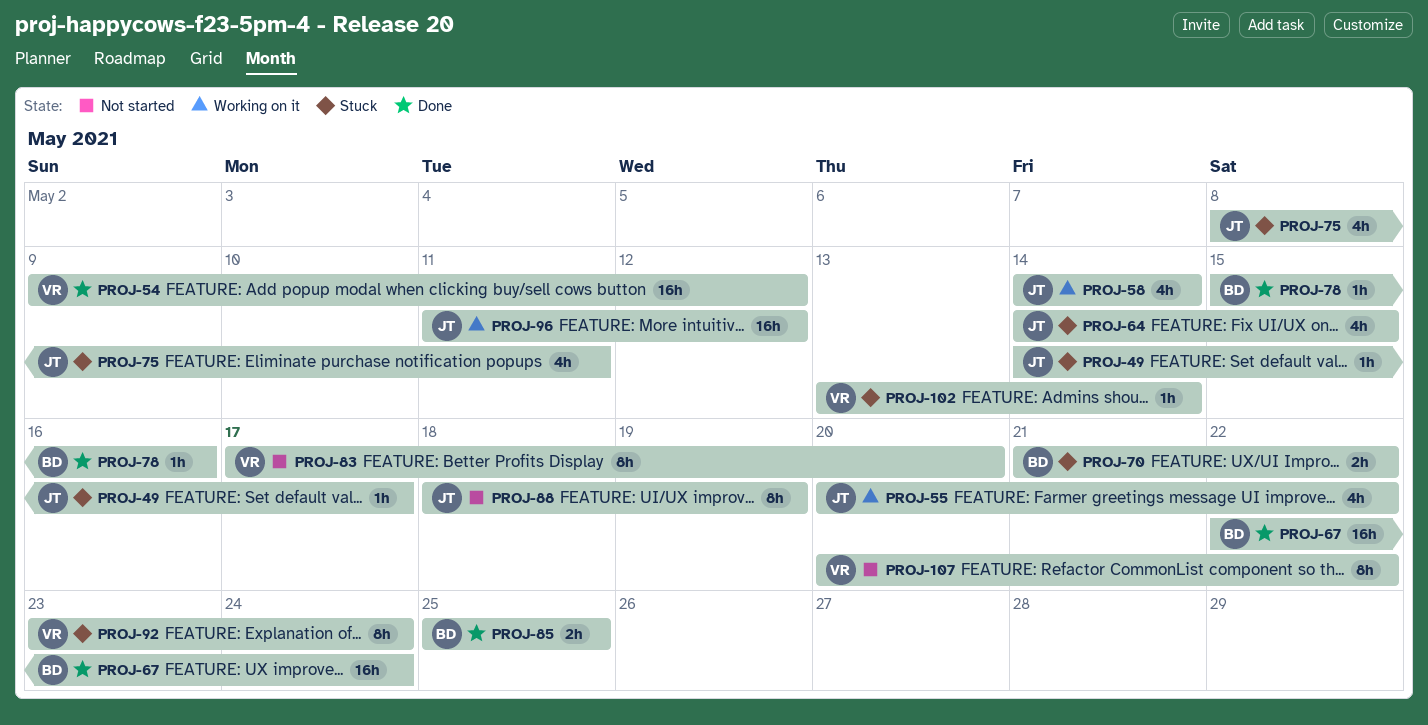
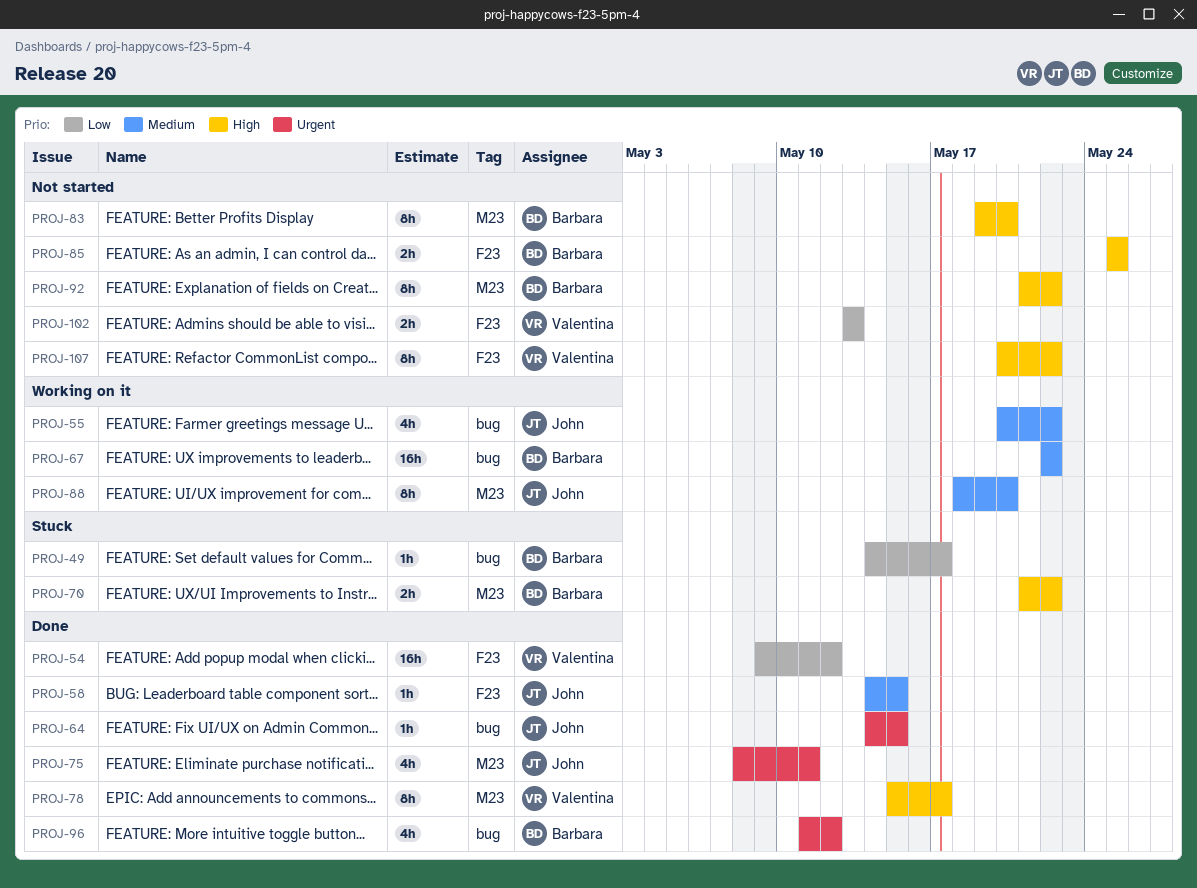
PROJ-49, owner: John -> Barbara
PROJ-58, status: Working on it -> Done
PROJ-58, estimate: 4h -> 1h
PROJ-58, due: May 14 -> May 15
PROJ-64, status: Stuck -> Done
PROJ-64, estimate: 4h -> 1h
PROJ-67, status: Done -> Working on it
PROJ-67, due: May 24 -> May 22
PROJ-75, status: Stuck -> Done
PROJ-78, owner: Barbara -> Valentina
PROJ-78, estimate: 1h -> 8h
PROJ-78, due: May 16 -> May 17
PROJ-83, owner: Valentina -> Barbara
PROJ-83, start: May 17 -> May 19
PROJ-85, status: Done -> Not started
PROJ-88, status: Not started -> Working on it
PROJ-88, due: May 19 -> May 20
PROJ-92, status: Stuck -> Not started
PROJ-92, owner: Valentina -> Barbara
PROJ-92, start: May 23 -> May 21
PROJ-92, due: May 24 -> May 22
PROJ-96, status: Working on it -> Done
PROJ-96, owner: John -> Barbara
PROJ-96, estimate: 16h -> 4h
PROJ-102, status: Stuck -> Not started
PROJ-102, estimate: 1h -> 2h
PROJ-102, due: May 14 -> May 13

